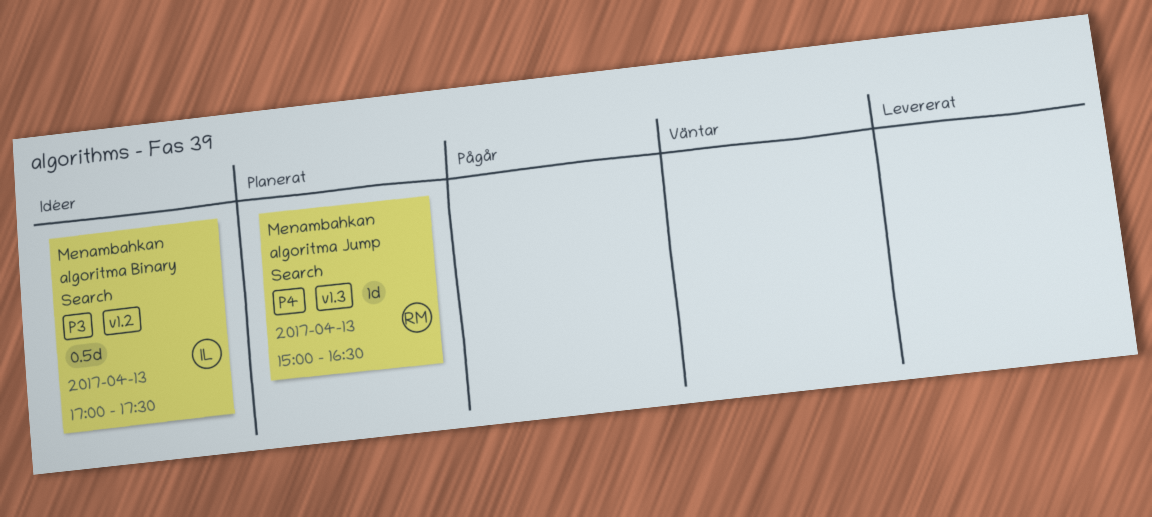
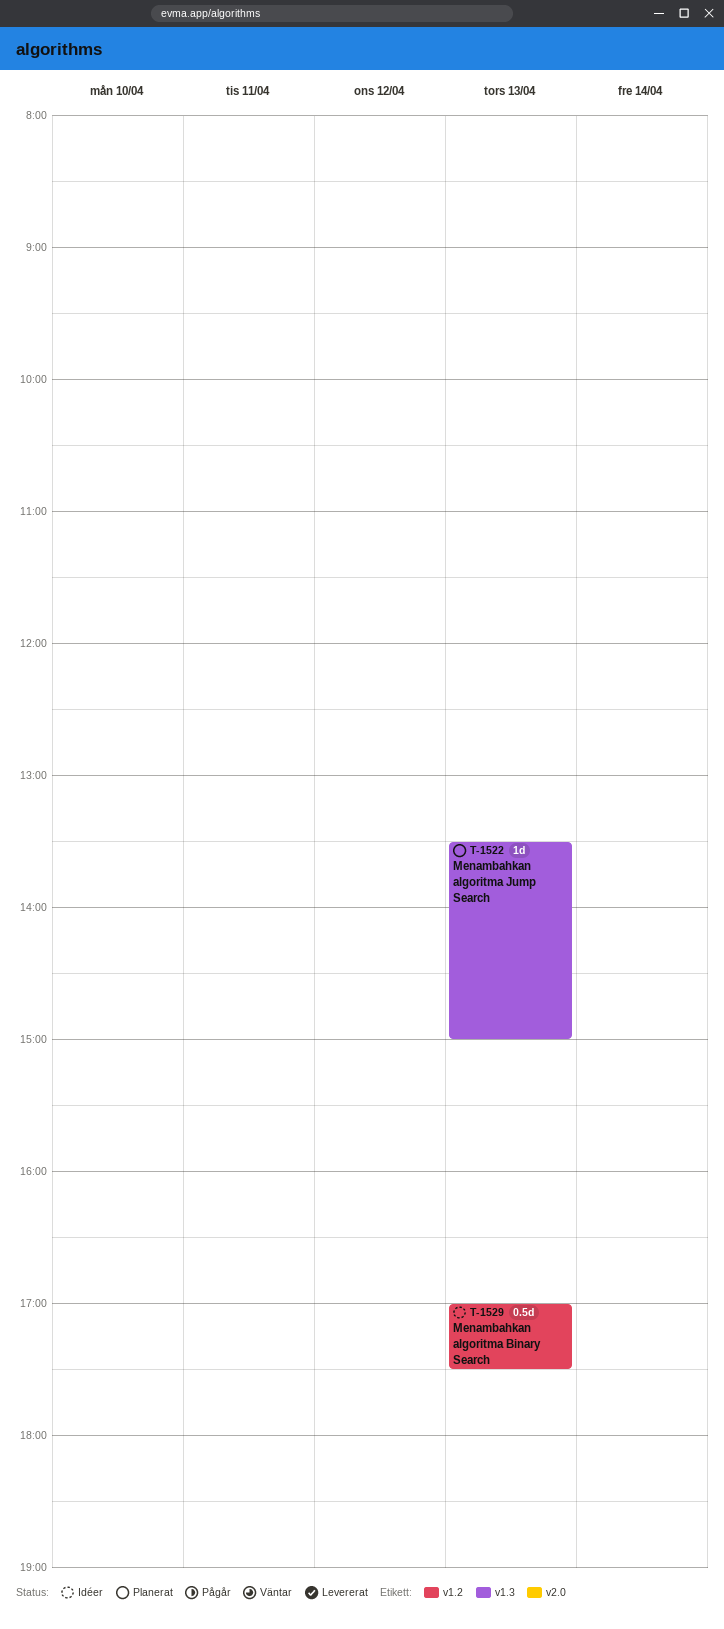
Menambahkan algoritma Jump Search, begins: 15:00 -> 13:30
Menambahkan algoritma Jump Search, ends: 16:30 -> 15:00

